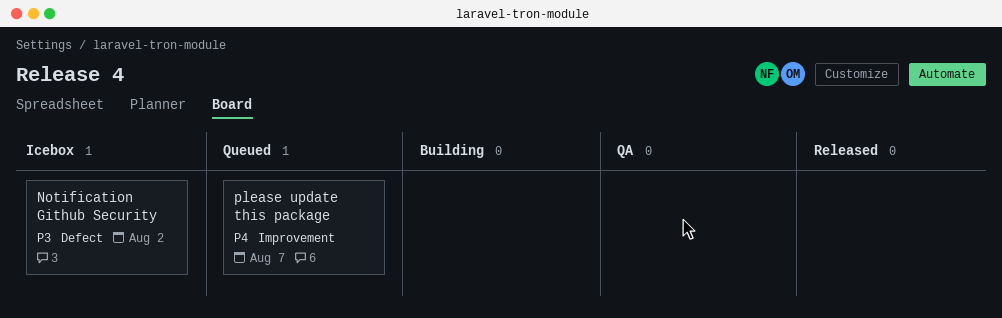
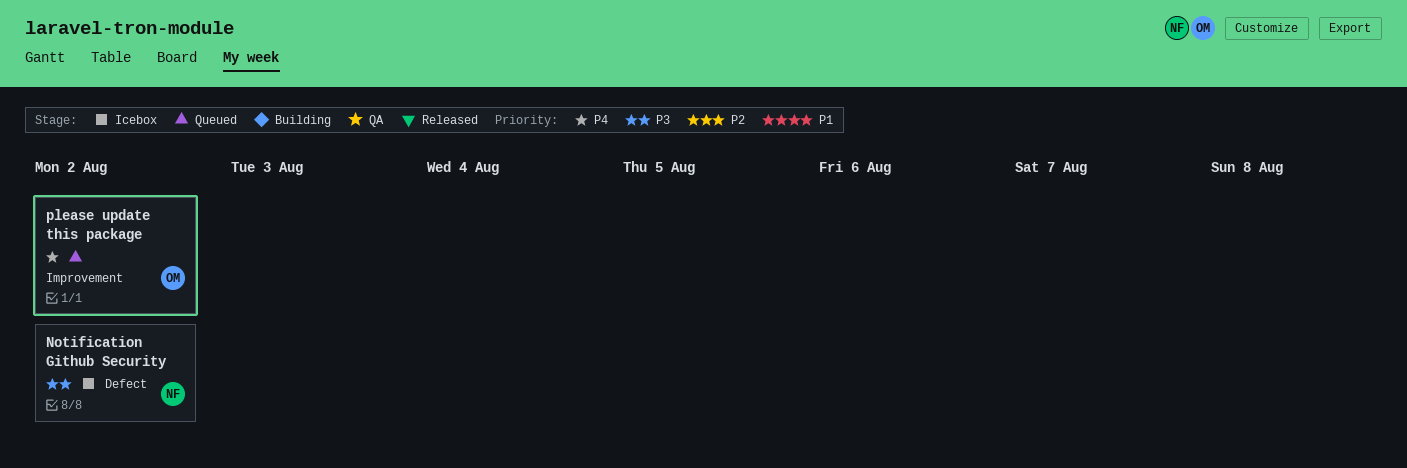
please update this package, due: Aug 7 -> Aug 2

